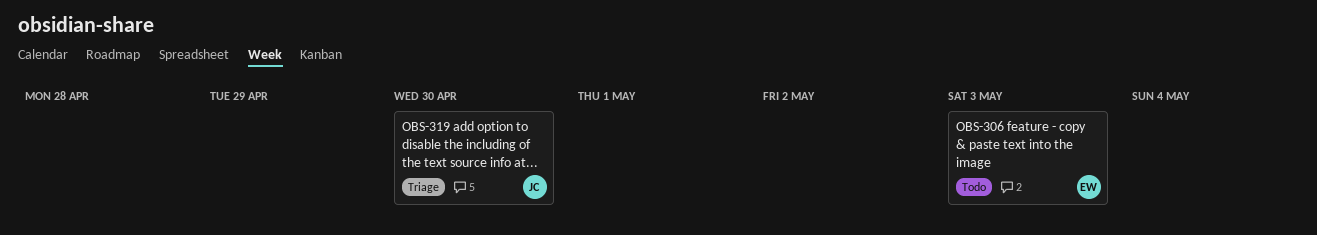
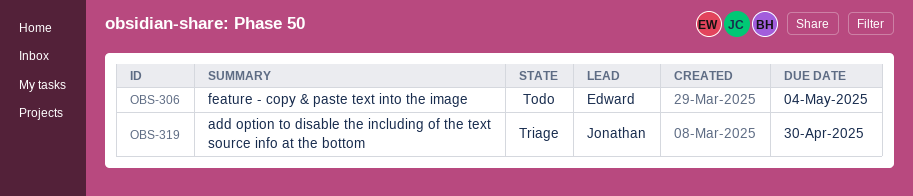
OBS-306, due: May 3 -> May 4

